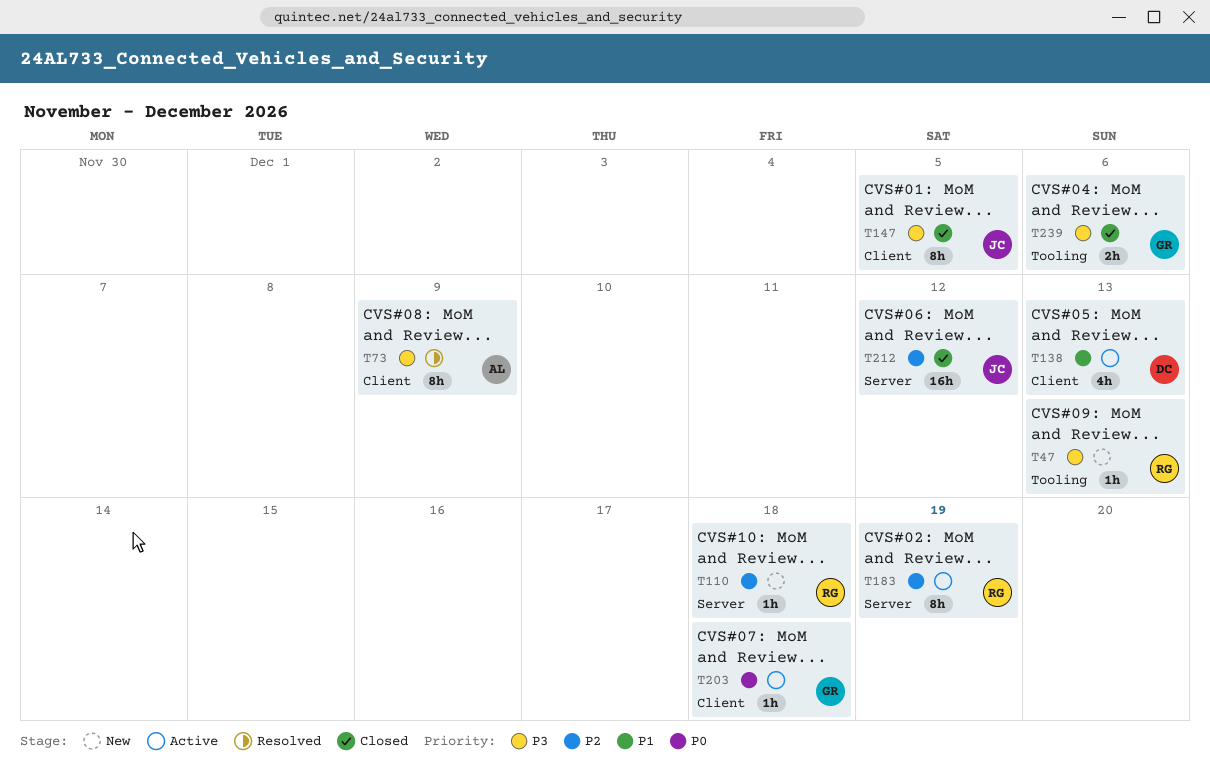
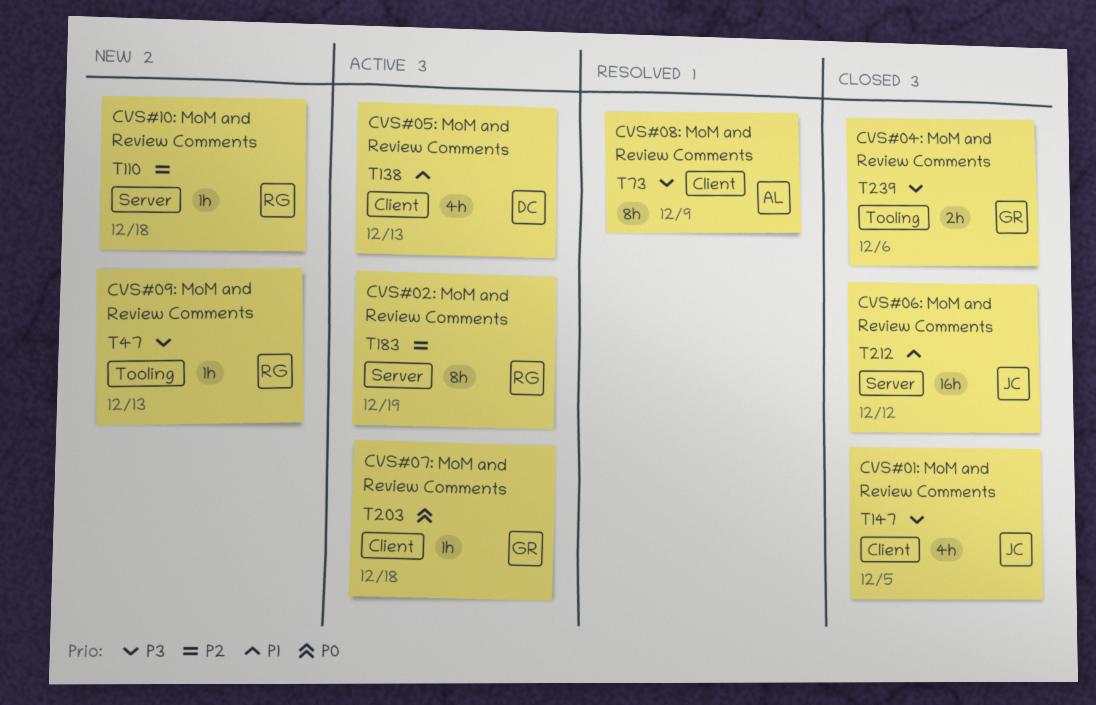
T147, estimate: 8h -> 4h
T212, priority: P2 -> P1

